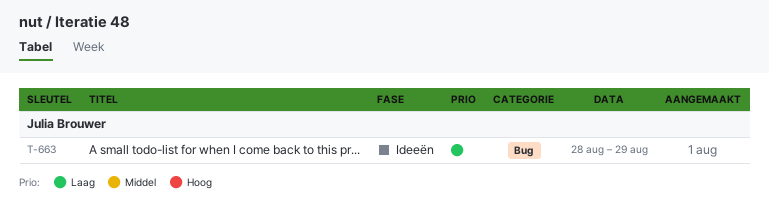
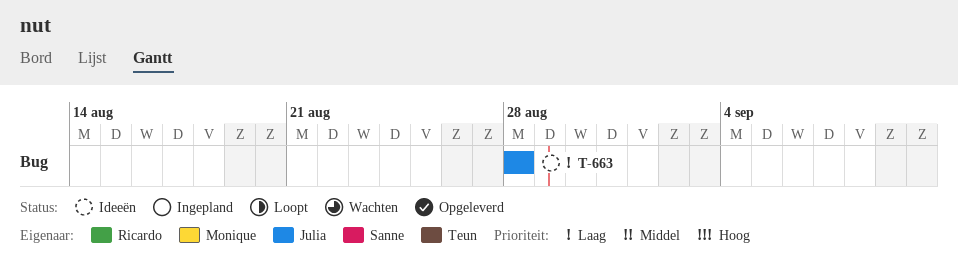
T-663, due: Aug 29 -> Aug 28

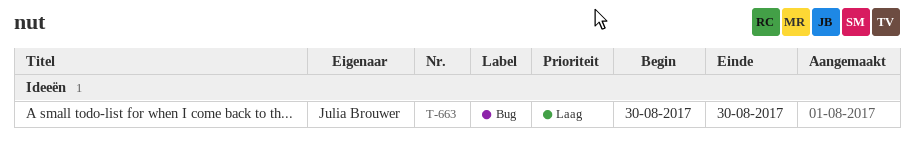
T-663, start: Aug 28 -> Aug 30
T-663, due: Aug 28 -> Aug 30

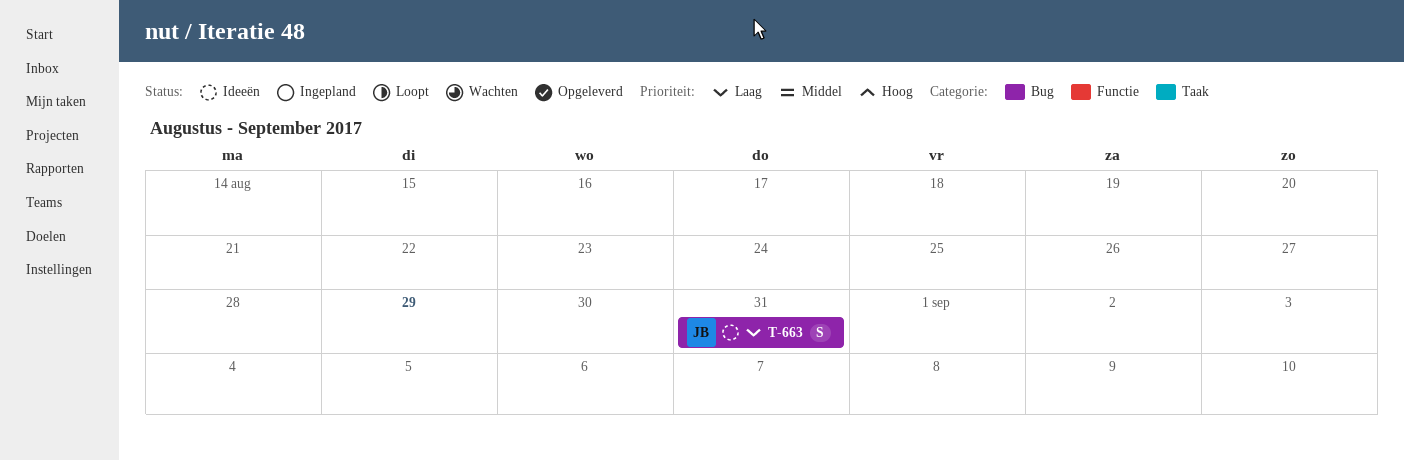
T-663, start: Aug 30 -> Aug 31
T-663, due: Aug 30 -> Aug 31

